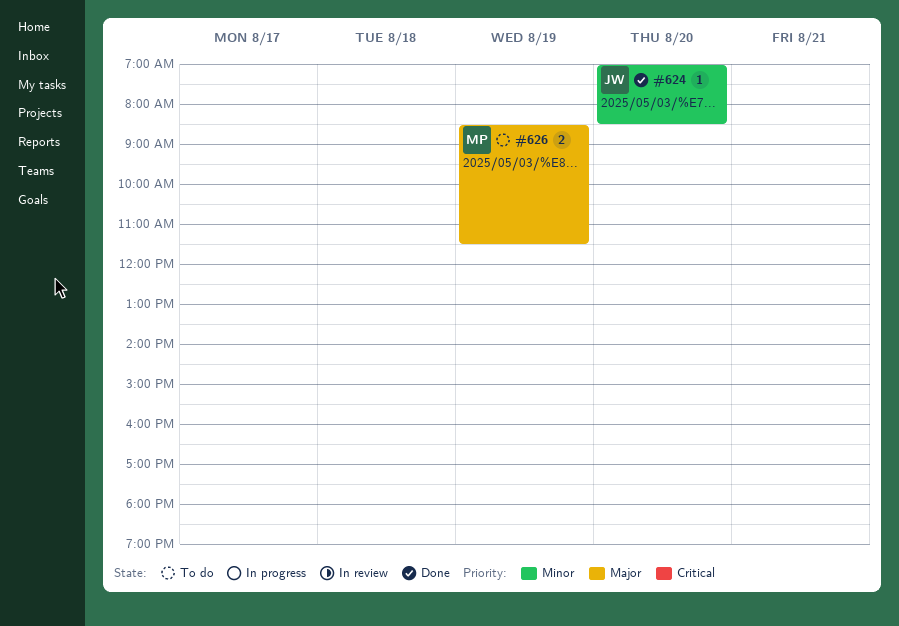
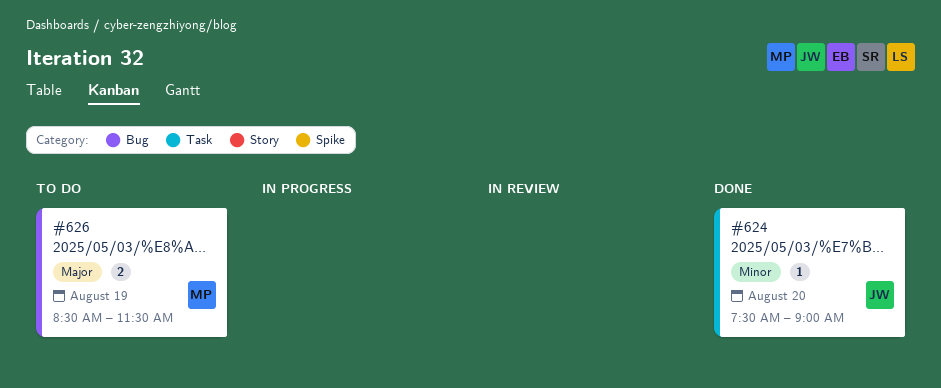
#624, begins: 07:00 -> 07:30
#624, ends: 08:30 -> 09:00

